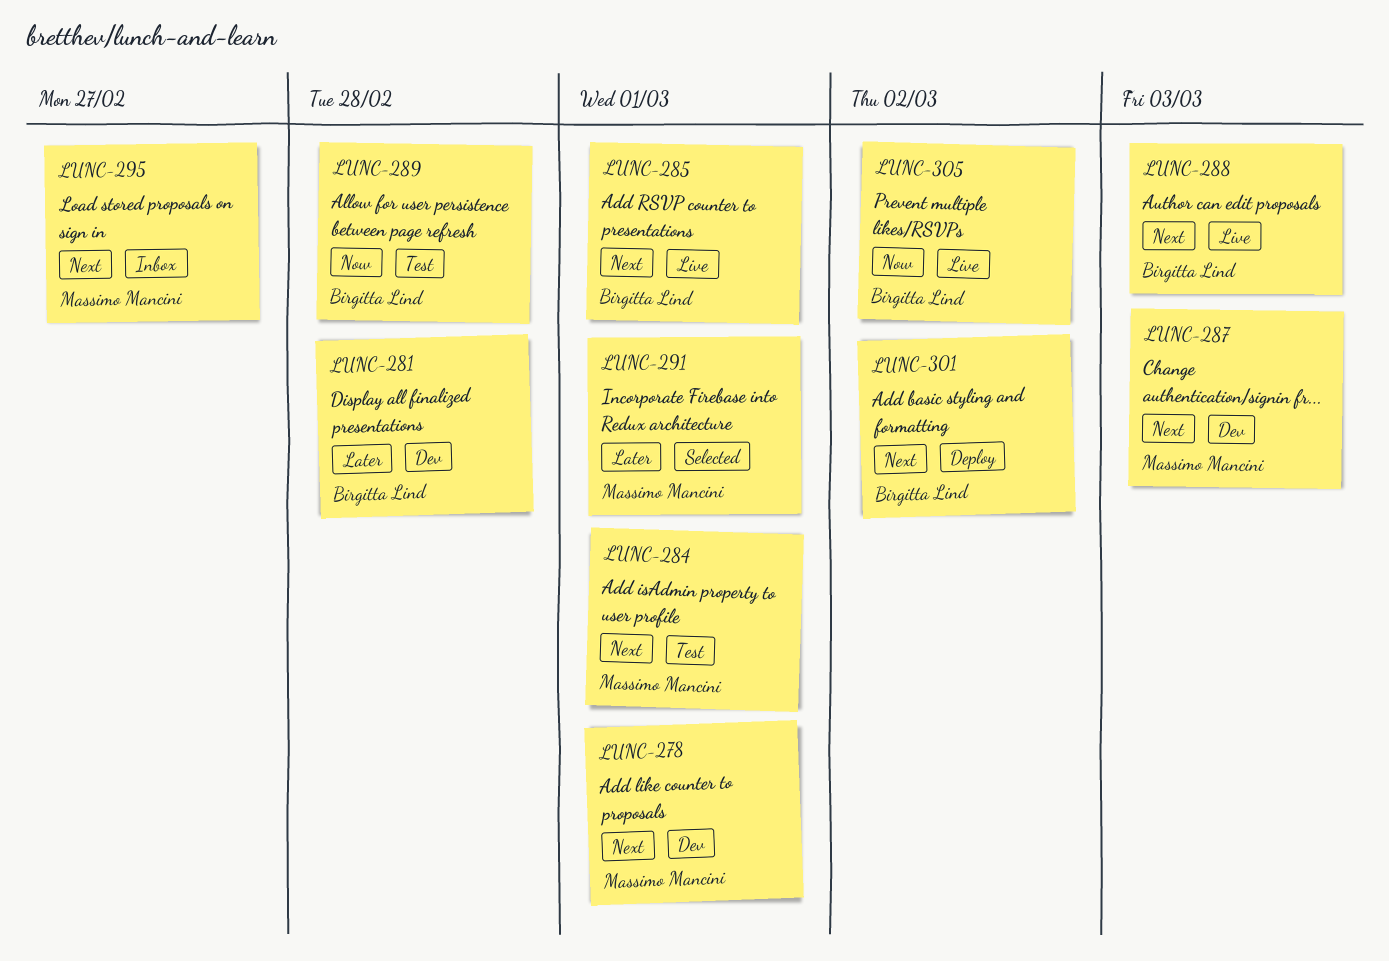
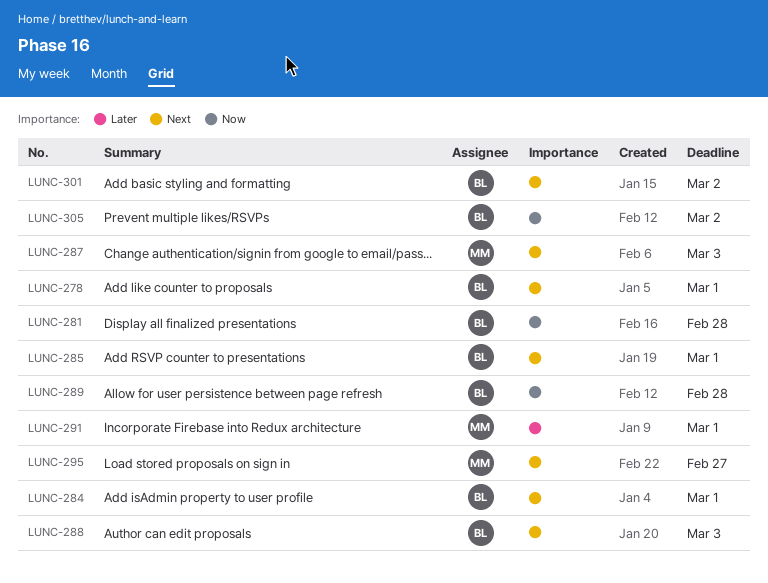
LUNC-278, owner: Massimo Mancini -> Birgitta Lind
LUNC-281, priority: Later -> Now
LUNC-284, owner: Massimo Mancini -> Birgitta Lind

